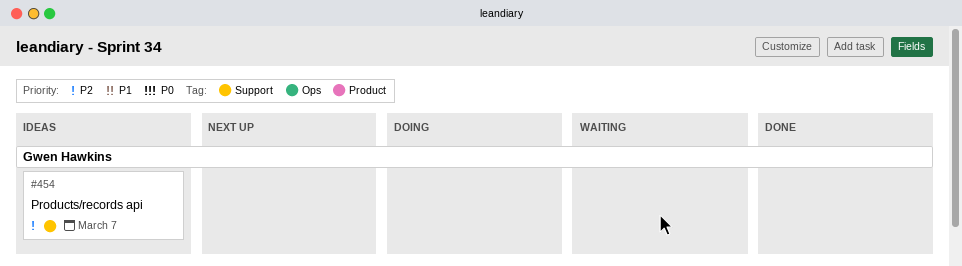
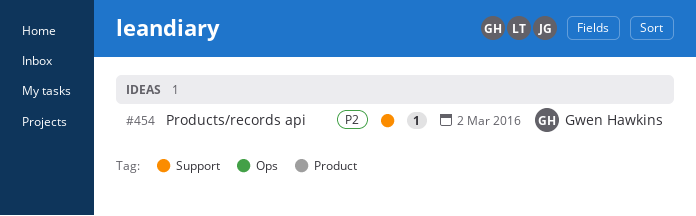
#454, due: Mar 7 -> Mar 2

